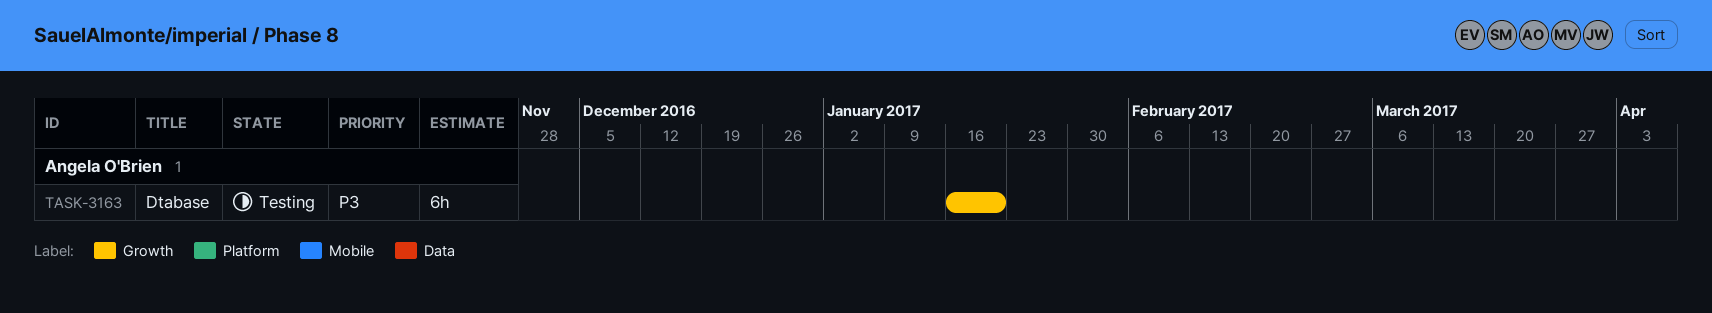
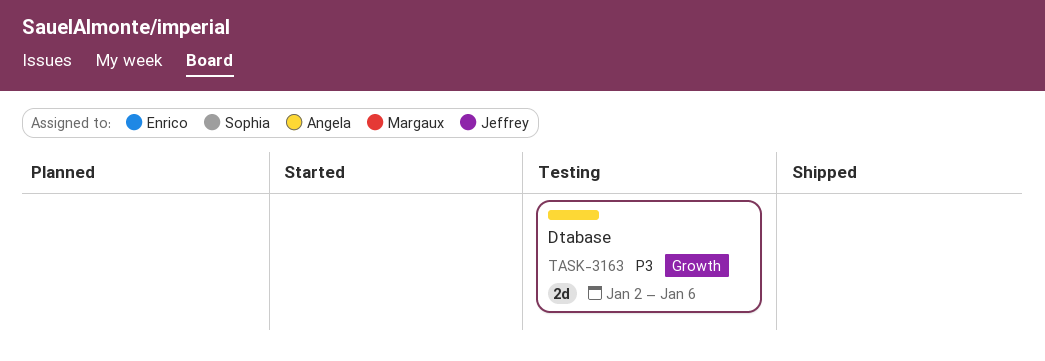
TASK-3163, estimate: 6h -> 2d
TASK-3163, start: Jan 16 -> Jan 2
TASK-3163, due: Jan 20 -> Jan 6

